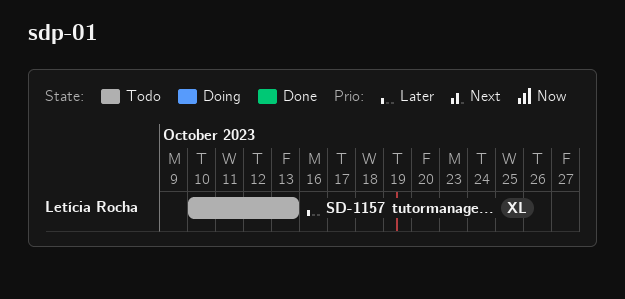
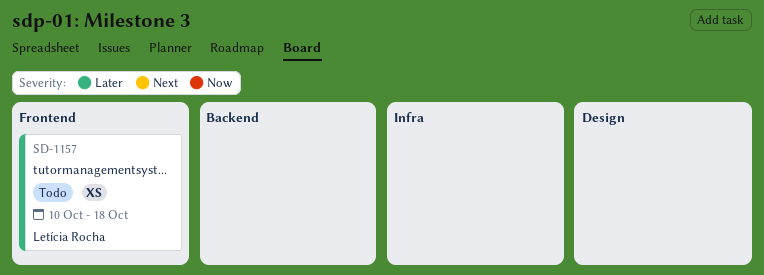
SD-1157, estimate: XL -> XS
SD-1157, due: Oct 13 -> Oct 18

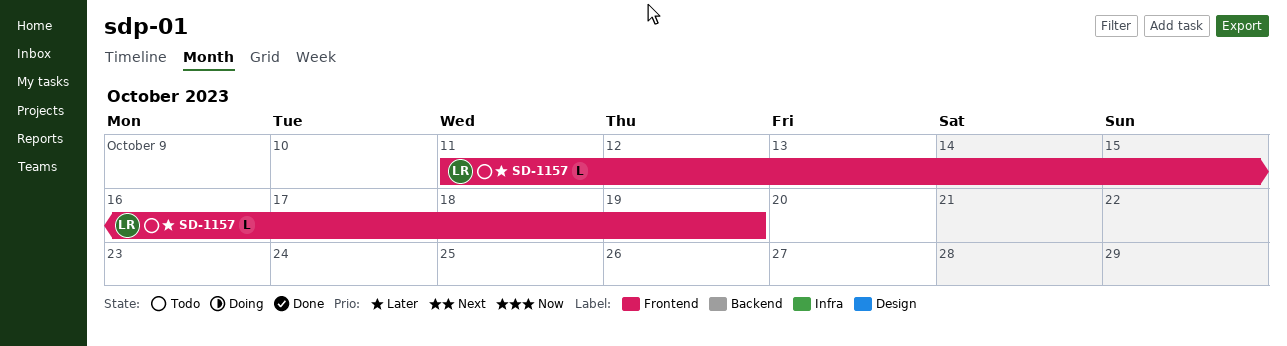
SD-1157, estimate: XS -> L
SD-1157, start: Oct 10 -> Oct 11
SD-1157, due: Oct 18 -> Oct 19

